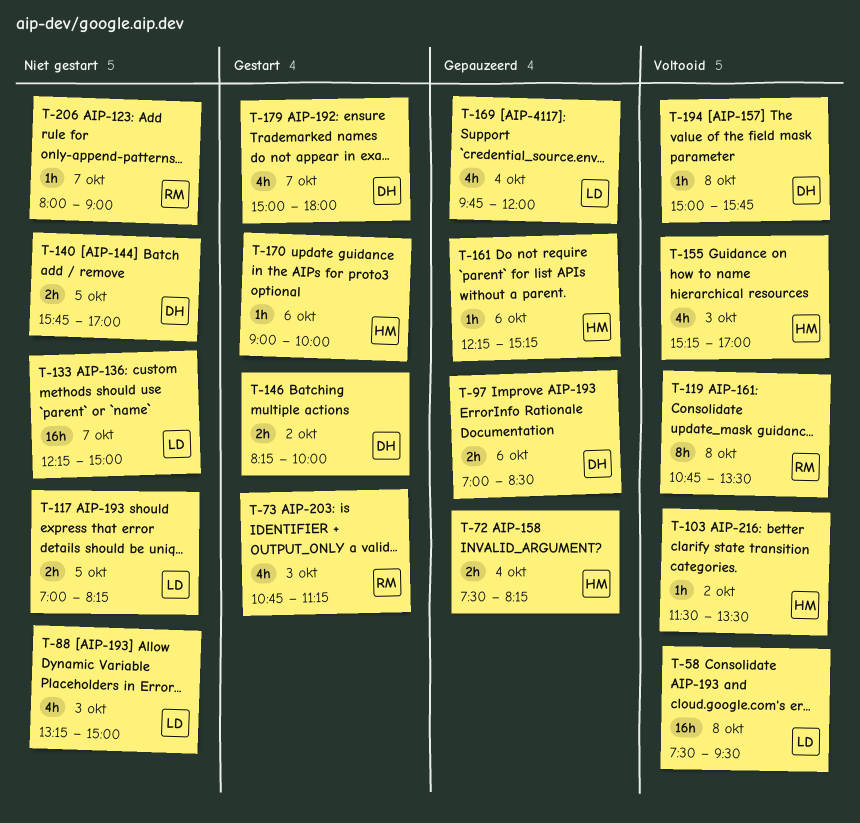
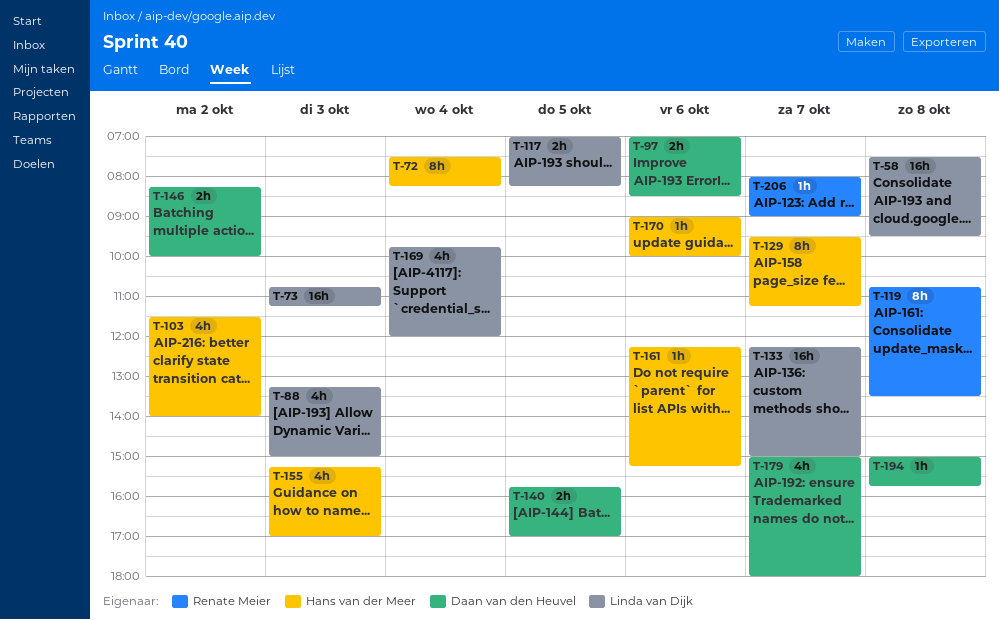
T-72, estimate: 2h -> 8h
T-73, owner: Renate Meier -> Linda van Dijk
T-73, estimate: 4h -> 16h
T-103, estimate: 1h -> 4h
T-103, ends: 13:30 -> 14:00
T-129: none -> present

